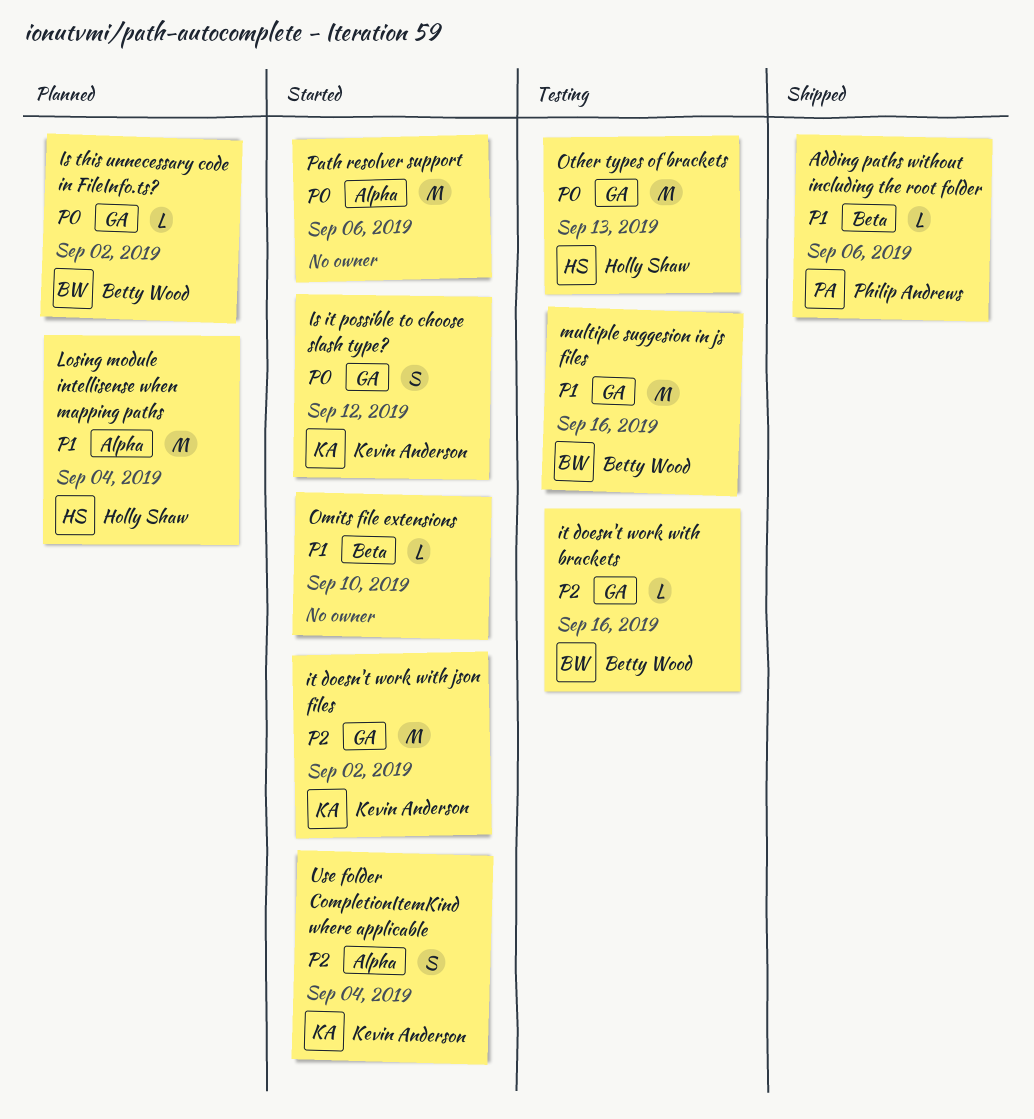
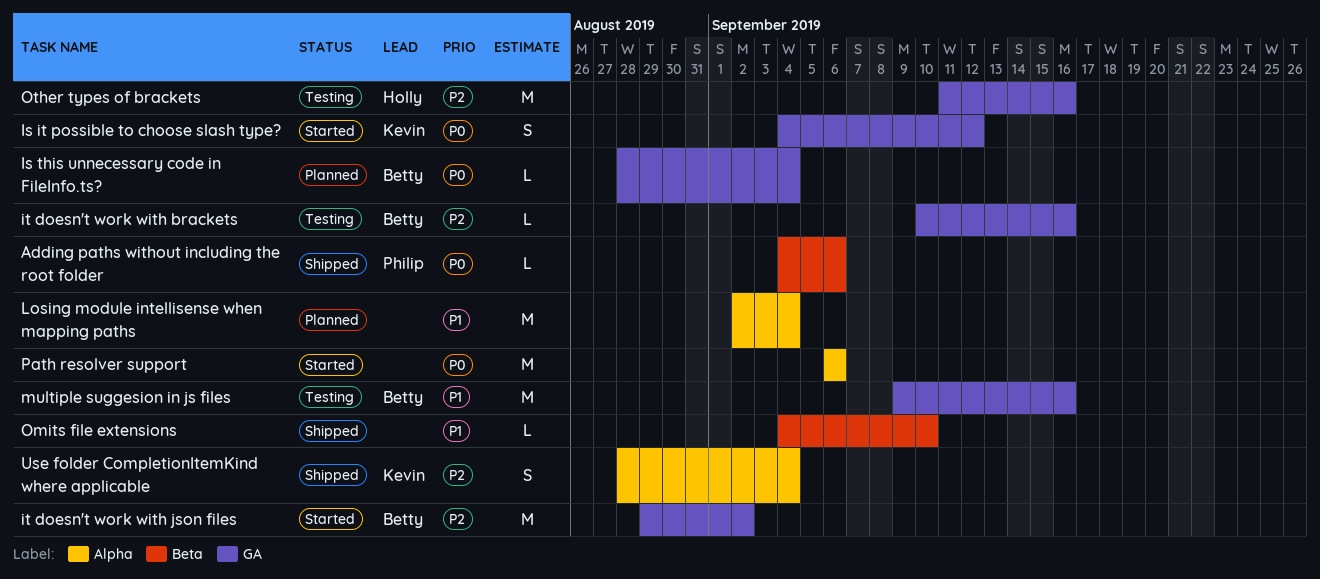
Adding paths without including the root folder, priority: P1 -> P0
Is this unnecessary code in FileInfo.ts?, due: Sep 2 -> Sep 4
it doesn't work with json files, owner: Kevin Anderson -> Betty Wood
Losing module intellisense when mapping paths, owner: Holly Shaw -> none
Omits file extensions, status: Started -> Shipped
Other types of brackets, priority: P0 -> P2
Other types of brackets, due: Sep 13 -> Sep 16
Use folder CompletionItemKind where applicable, status: Started -> Shipped

